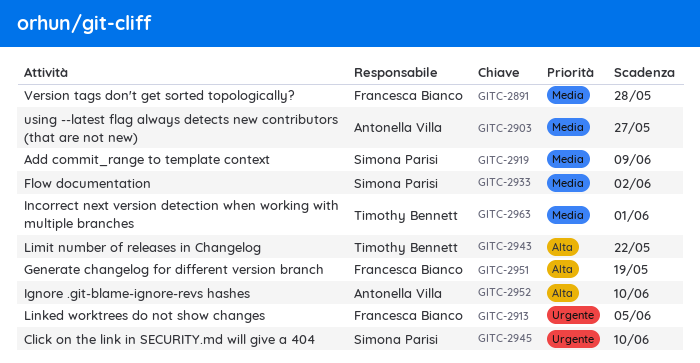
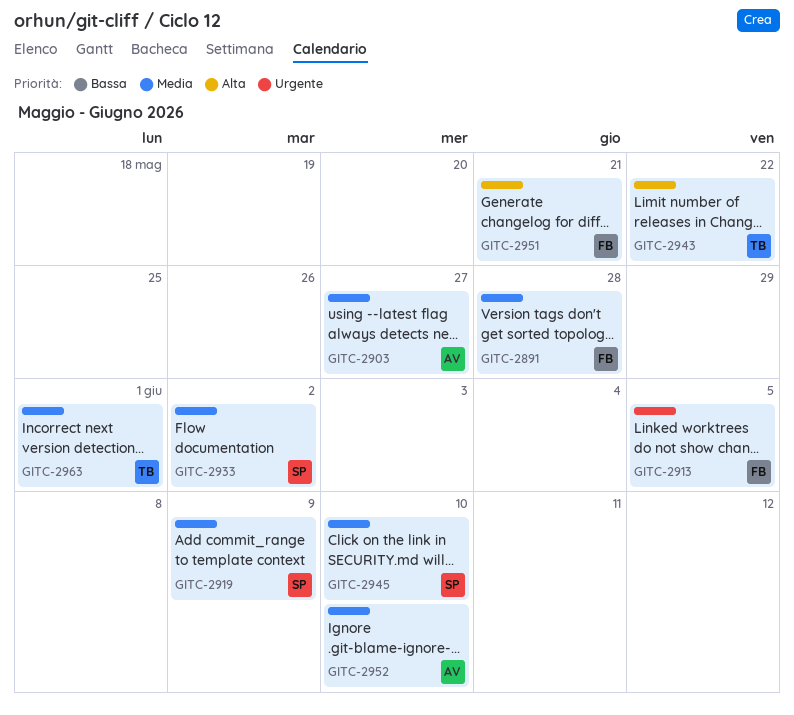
GITC-2945, priority: Urgente -> Media
GITC-2951, due: May 19 -> May 21
GITC-2952, priority: Alta -> Media

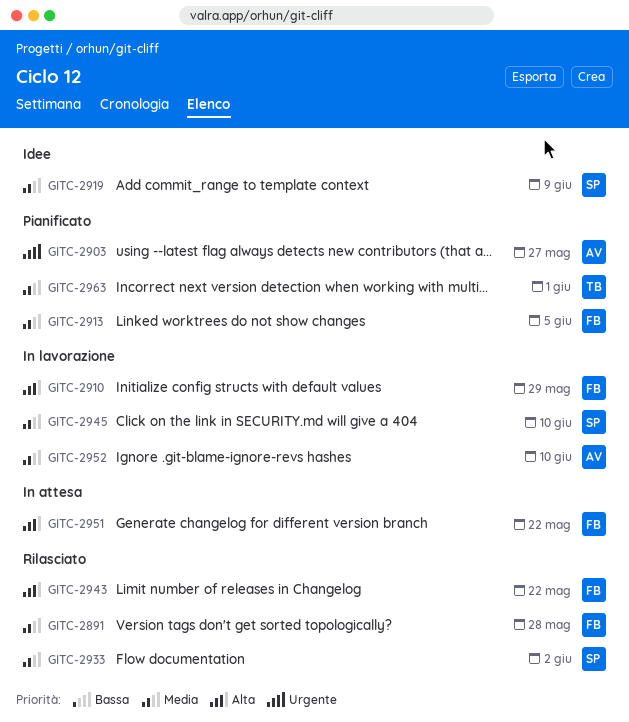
GITC-2903, priority: Media -> Urgente
GITC-2910: none -> present
GITC-2913, priority: Urgente -> Media
GITC-2943, owner: TB -> FB
GITC-2951, due: May 21 -> May 22

